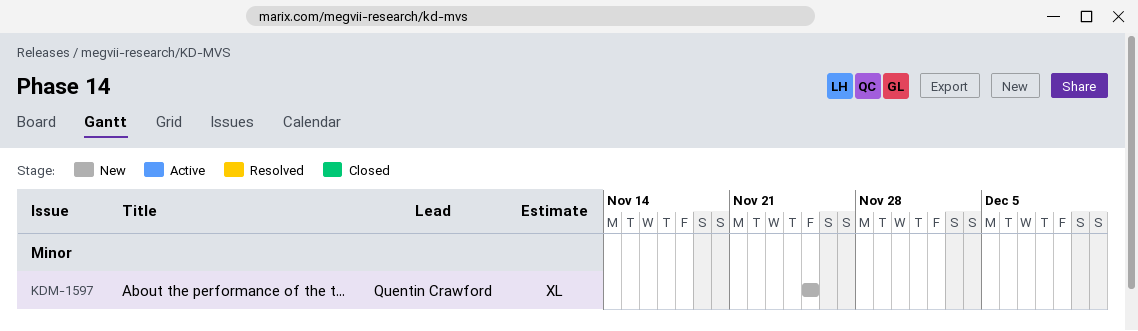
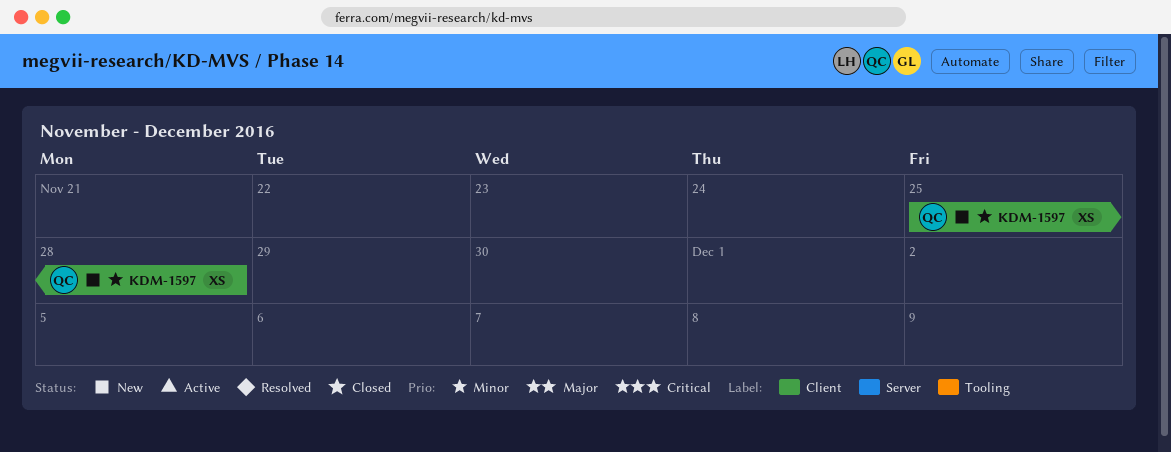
KDM-1597, estimate: XL -> XS
KDM-1597, due: Nov 25 -> Nov 28

